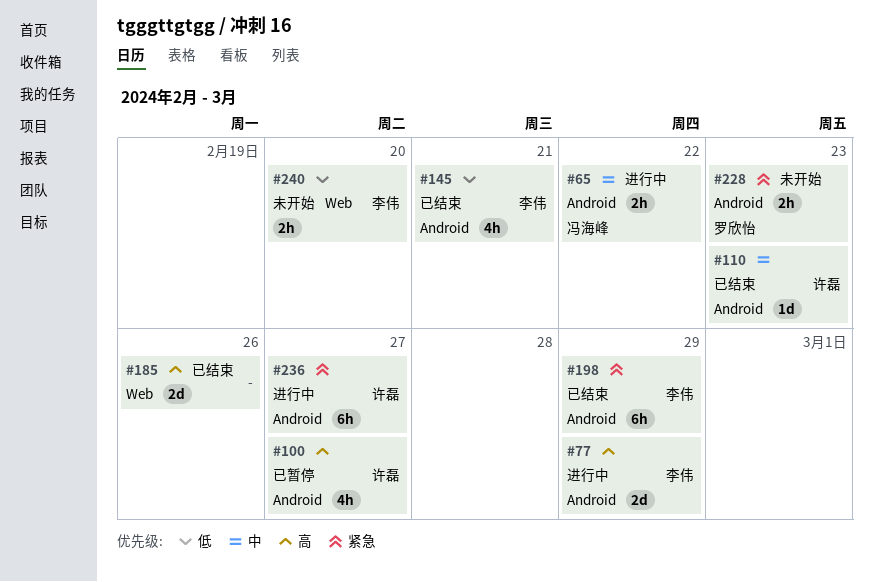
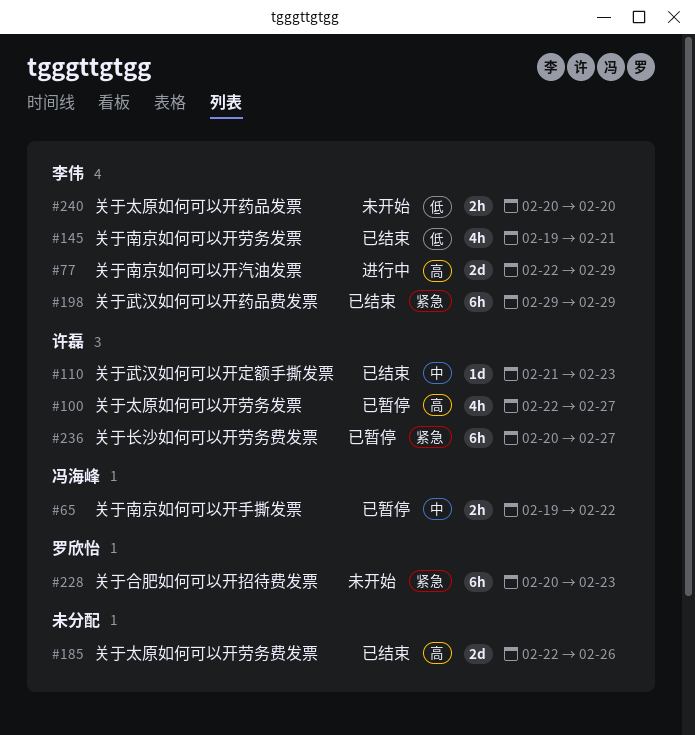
#65, status: 进行中 -> 已暂停
#228, estimate: 2h -> 6h
#236, status: 进行中 -> 已暂停

